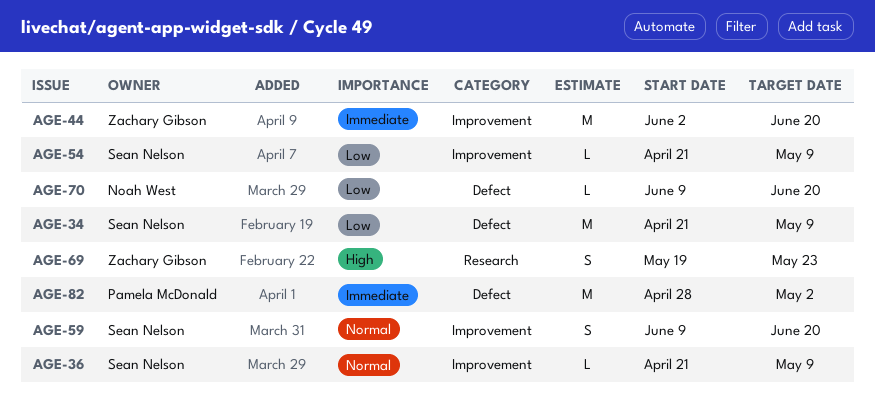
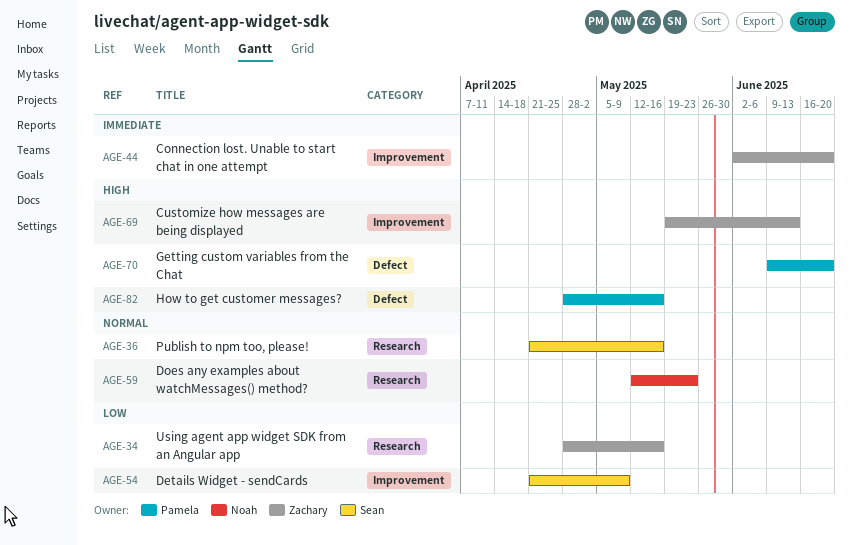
AGE-34, owner: Sean Nelson -> Zachary Gibson
AGE-34, label: Defect -> Research
AGE-34, start: Apr 21 -> Apr 28
AGE-34, due: May 9 -> May 16
AGE-36, label: Improvement -> Research
AGE-36, due: May 9 -> May 16
AGE-59, owner: Sean Nelson -> Noah West
AGE-59, label: Improvement -> Research
AGE-59, start: Jun 9 -> May 12
AGE-59, due: Jun 20 -> May 23
AGE-69, label: Research -> Improvement
AGE-69, due: May 23 -> Jun 13
AGE-70, owner: Noah West -> Pamela McDonald
AGE-70, priority: Low -> High
AGE-82, priority: Immediate -> High
AGE-82, due: May 2 -> May 16

